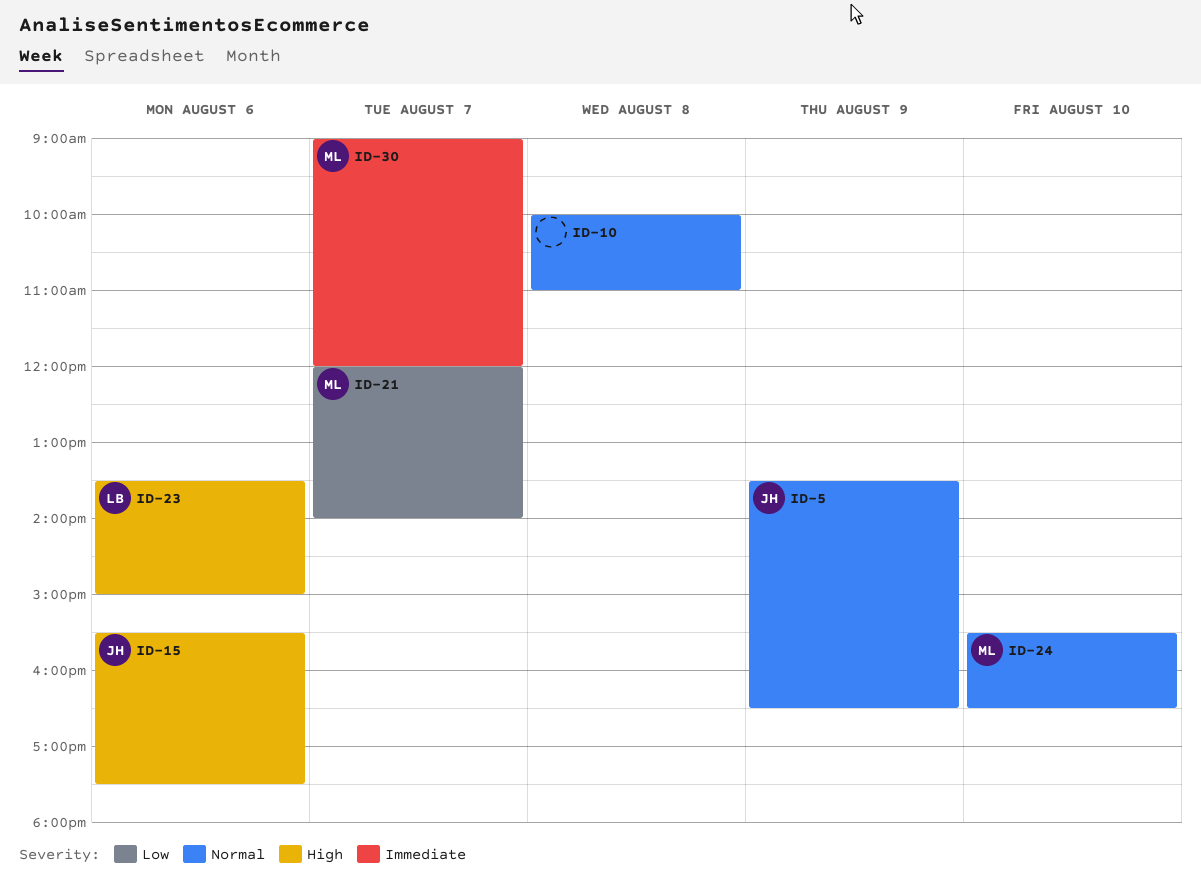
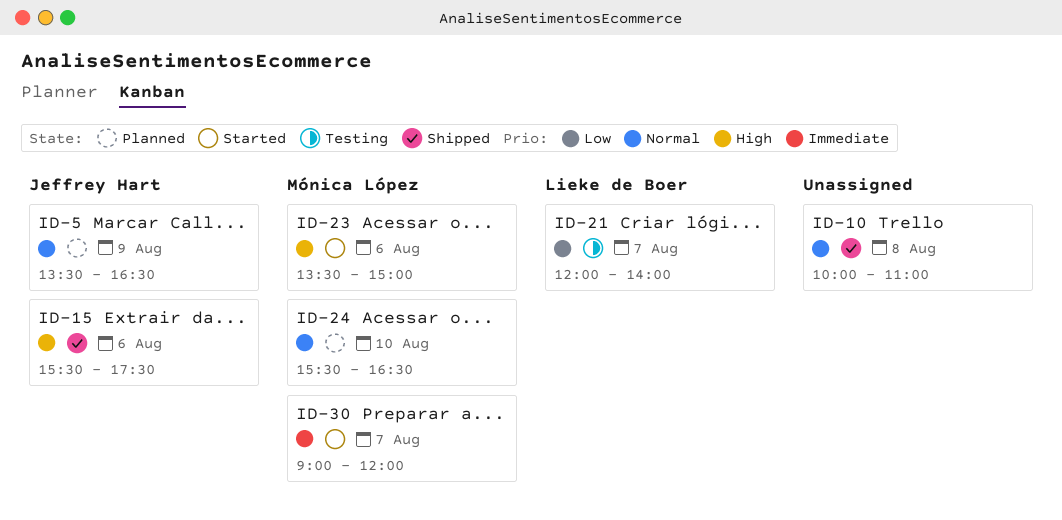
ID-21, owner: Mónica López -> Lieke de Boer
ID-23, owner: Lieke de Boer -> Mónica López

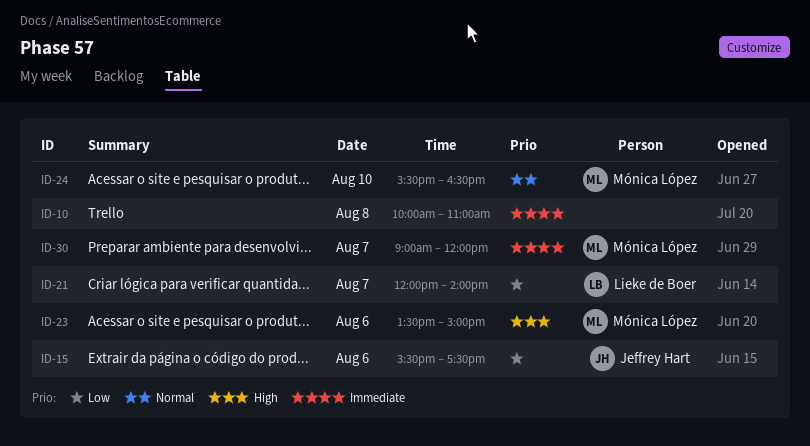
ID-5: present -> none
ID-10, priority: Normal -> Immediate
ID-15, priority: High -> Low

